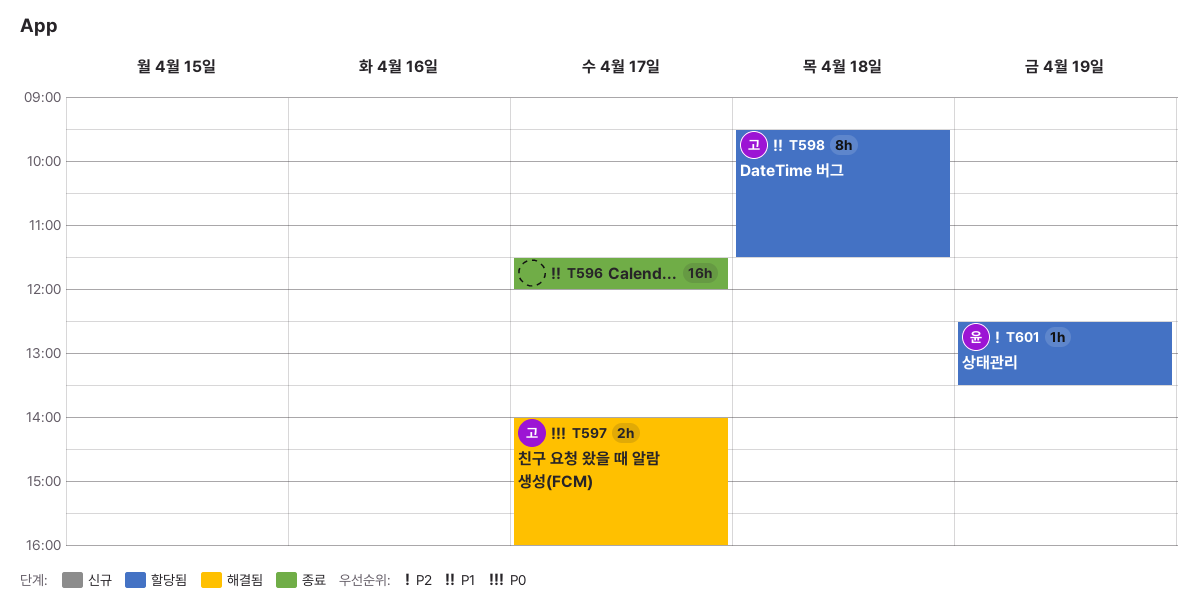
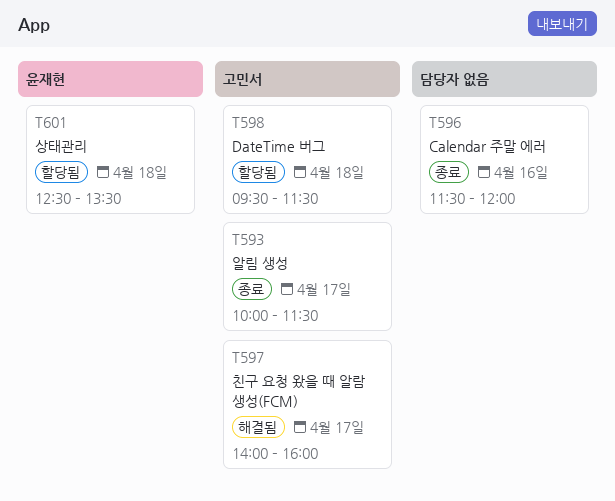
T593: none -> present
T596, day: Apr 17 -> Apr 16
T601, day: Apr 19 -> Apr 18

